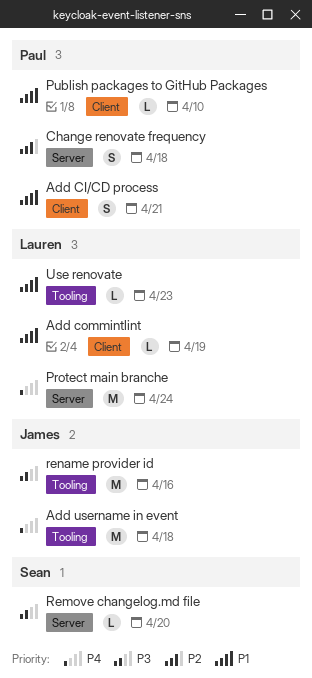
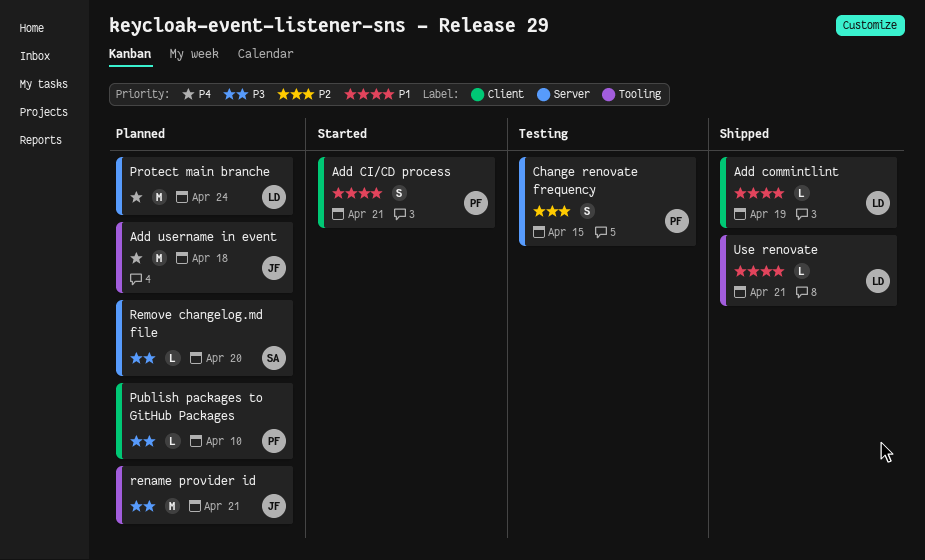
Change renovate frequency, due: Apr 18 -> Apr 15
Publish packages to GitHub Packages, priority: P1 -> P3
rename provider id, due: Apr 16 -> Apr 21
Use renovate, due: Apr 23 -> Apr 21

